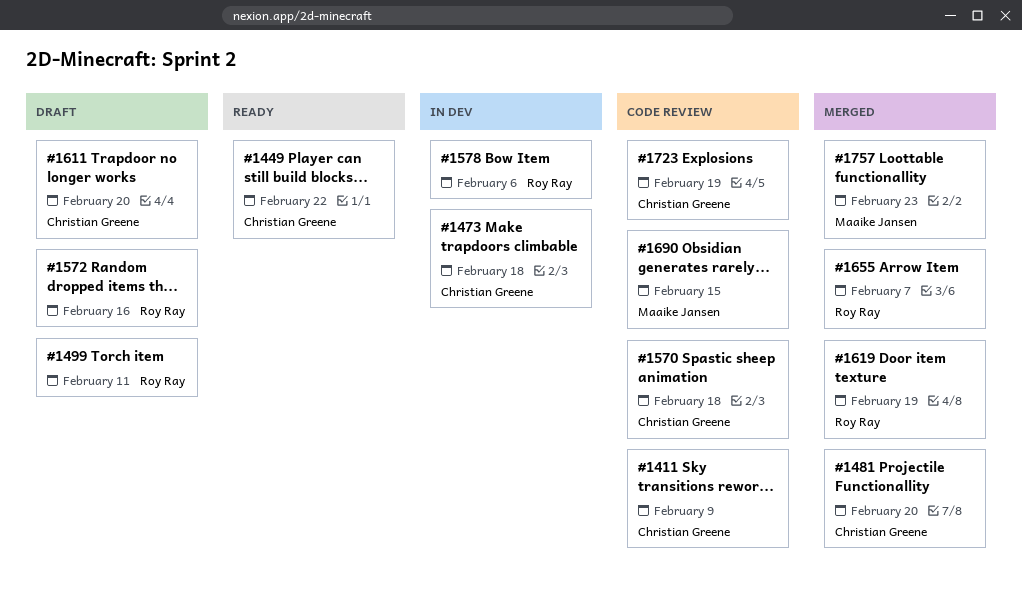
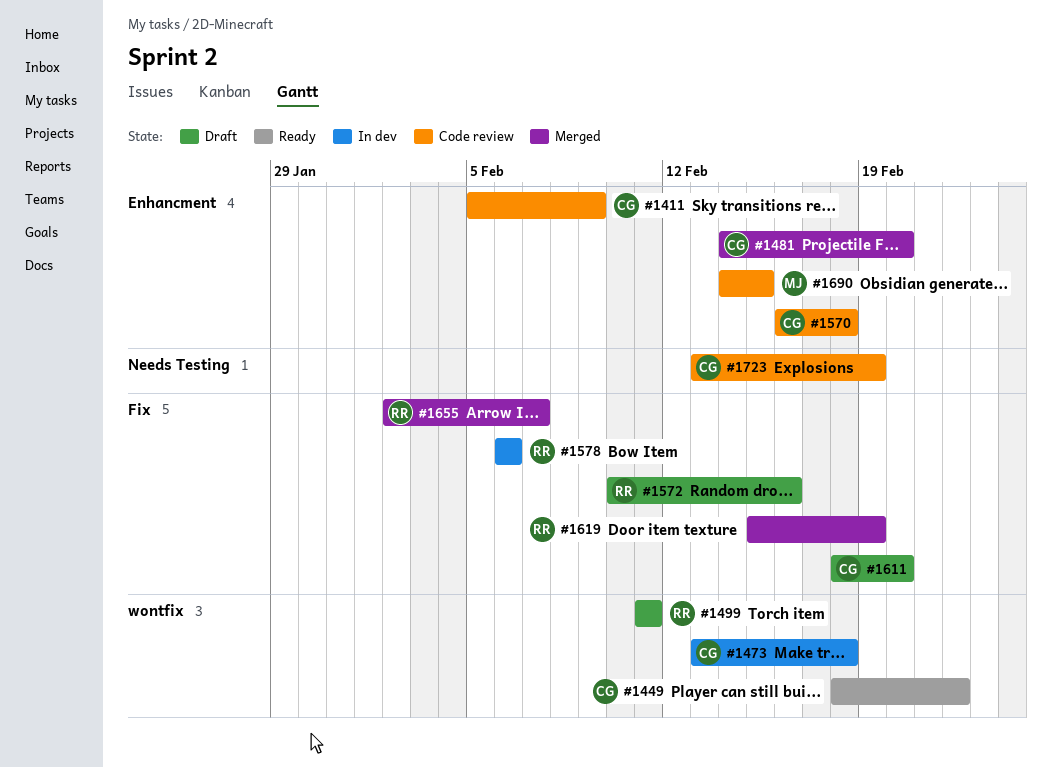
#1757: present -> none

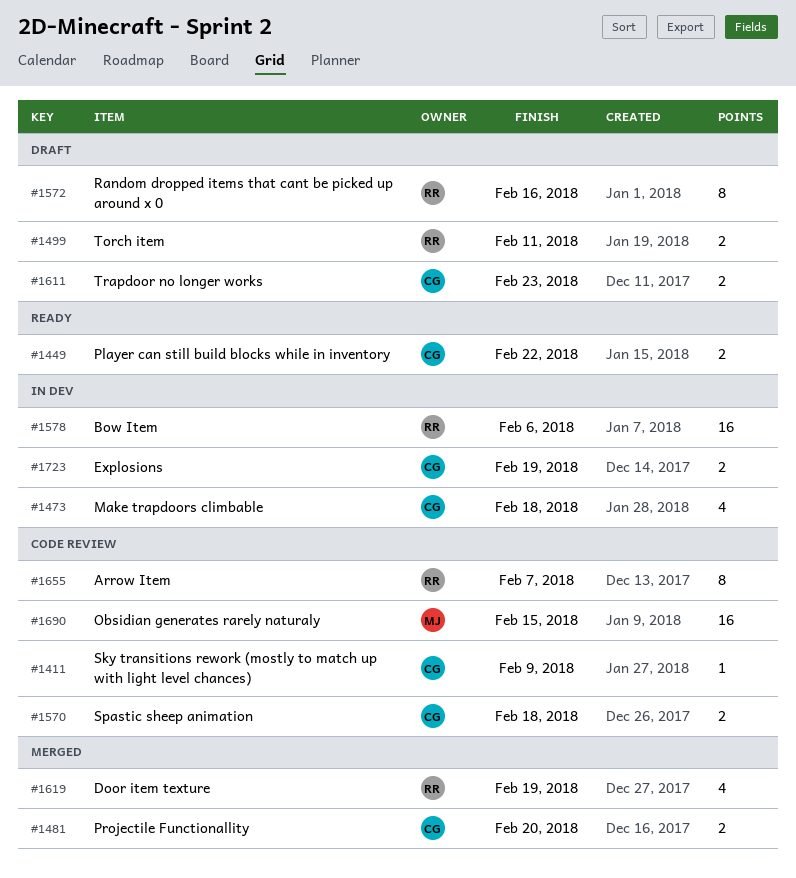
#1611, due: Feb 20 -> Feb 23
#1655, status: Merged -> Code review
#1723, status: Code review -> In dev

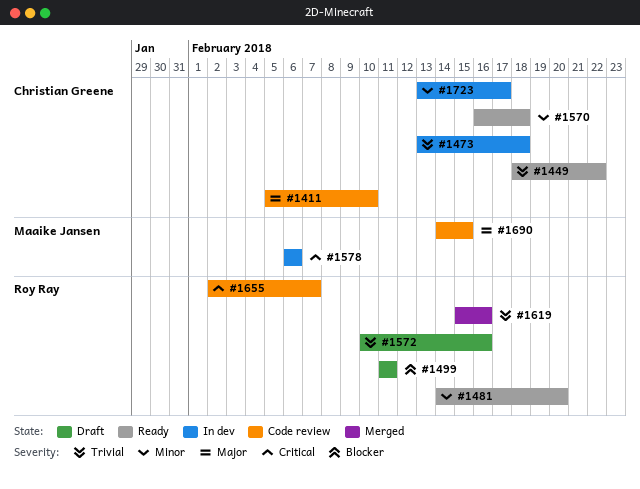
#1411, due: Feb 9 -> Feb 10
#1481, status: Merged -> Ready
#1481, owner: Christian Greene -> Roy Ray
#1570, status: Code review -> Ready
#1578, owner: Roy Ray -> Maaike Jansen
#1611: present -> none
#1619, due: Feb 19 -> Feb 16
#1723, due: Feb 19 -> Feb 17

